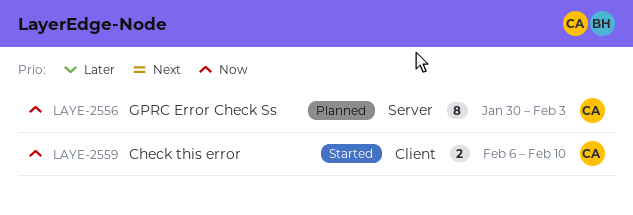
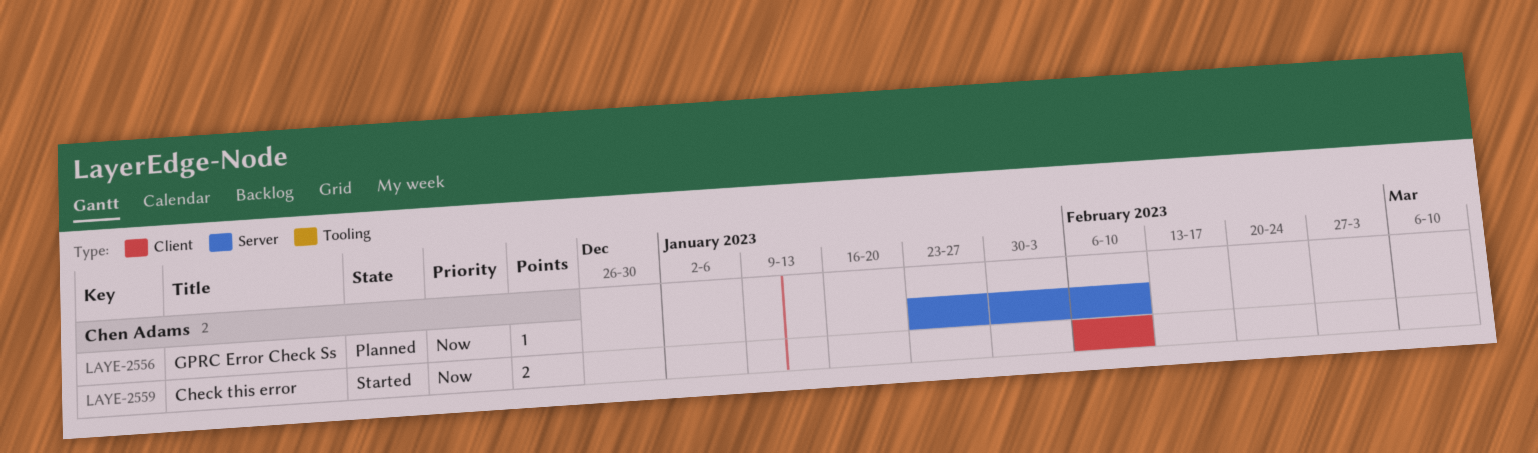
LAYE-2556, estimate: 8 -> 1
LAYE-2556, start: Jan 30 -> Jan 23
LAYE-2556, due: Feb 3 -> Feb 10

